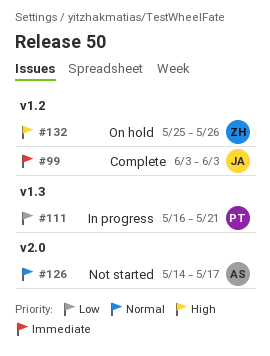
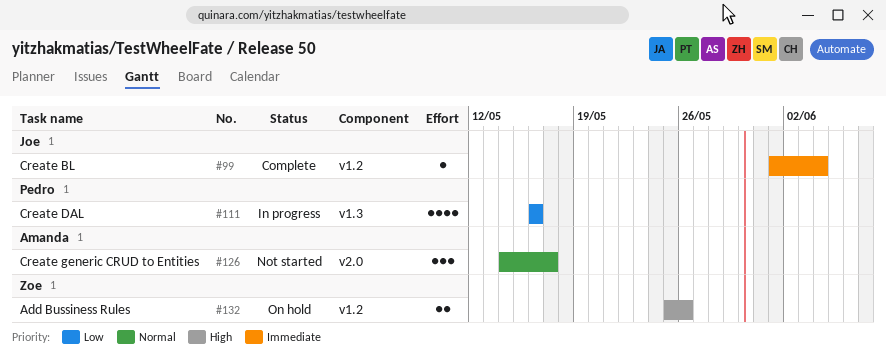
#99, start: Jun 3 -> Jun 1
#99, due: Jun 3 -> Jun 4
#111, due: May 21 -> May 16

